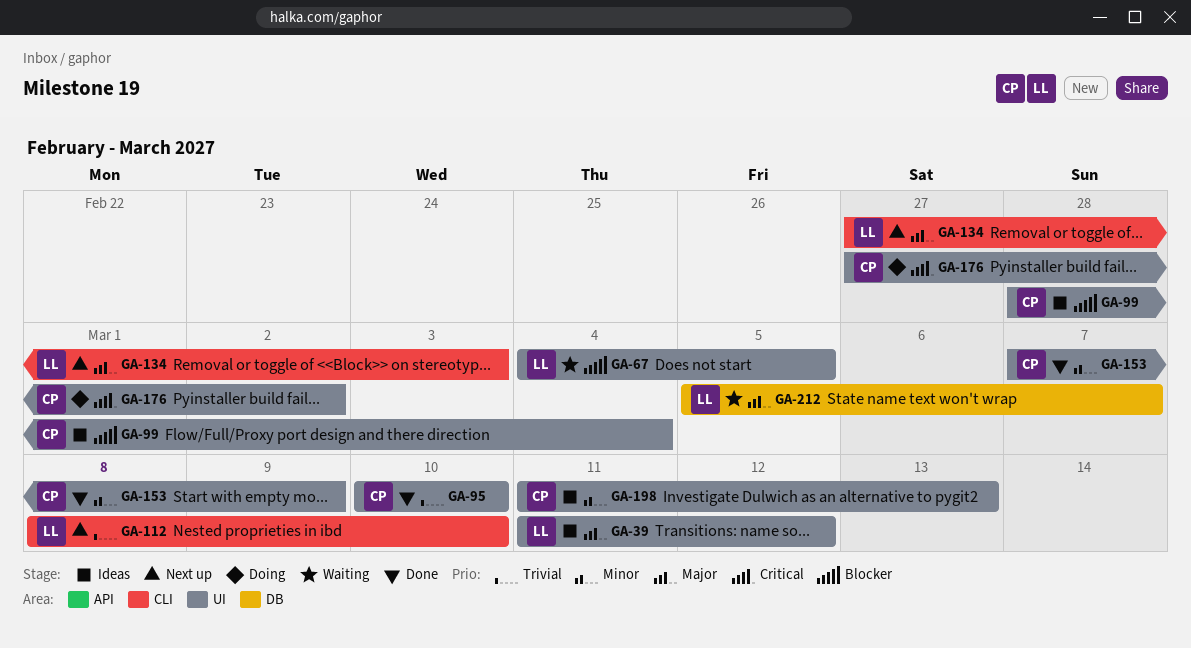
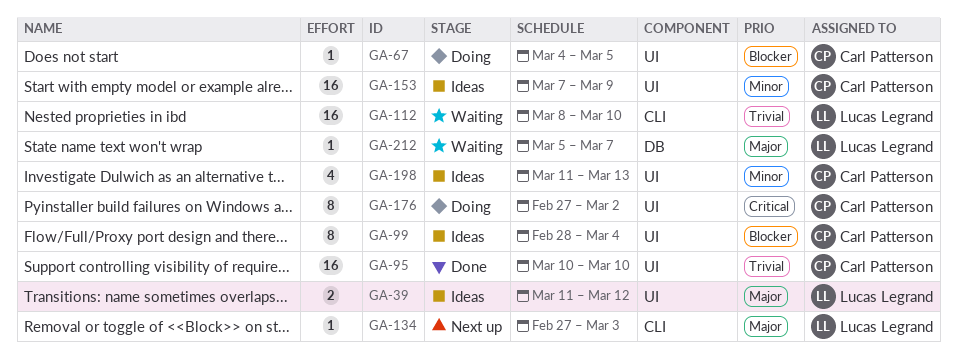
GA-67, status: Waiting -> Doing
GA-67, owner: Lucas Legrand -> Carl Patterson
GA-112, status: Next up -> Waiting
GA-153, status: Done -> Ideas

